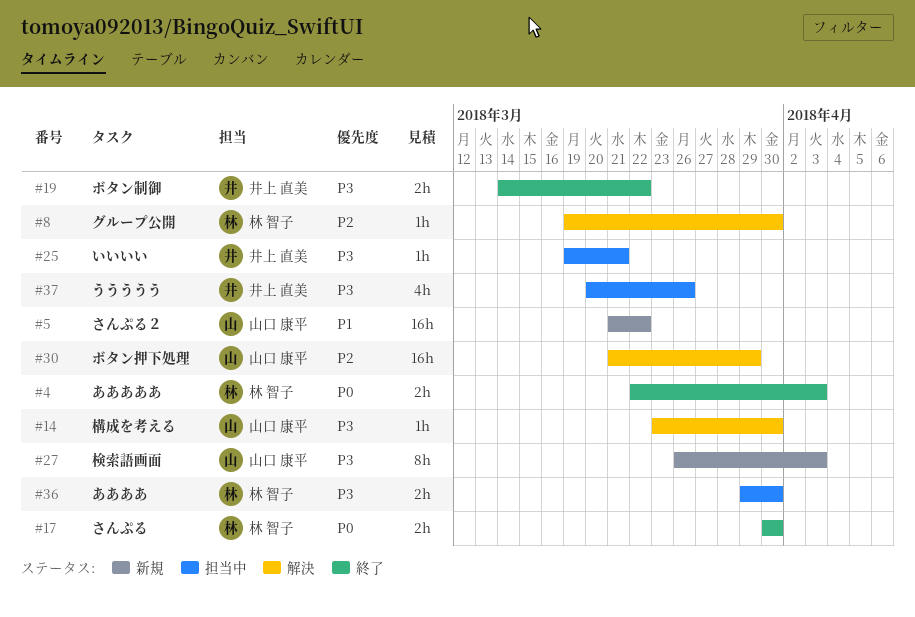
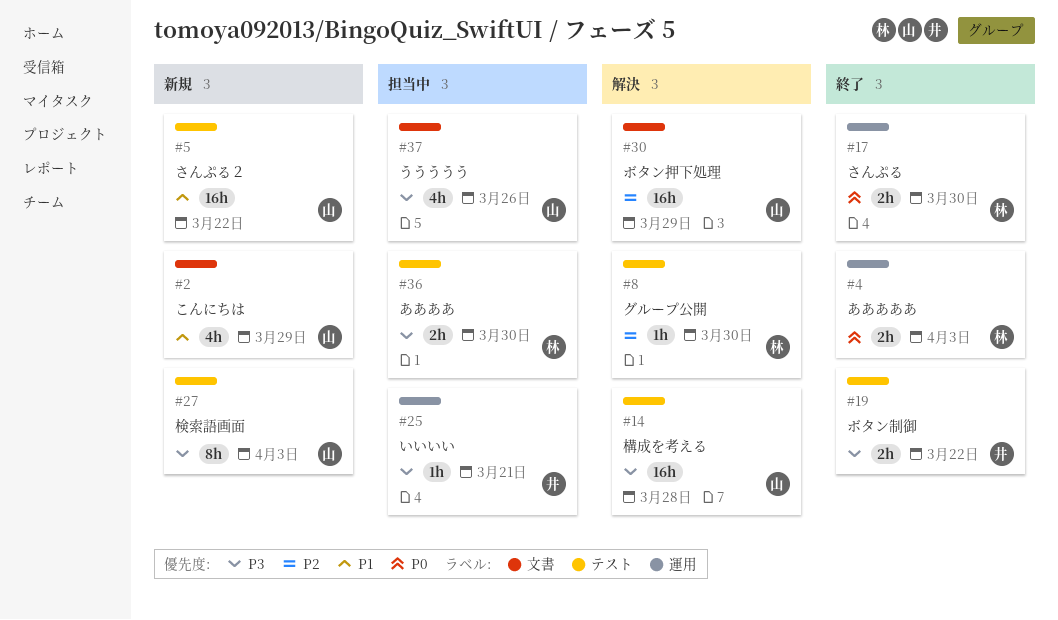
#2: none -> present
#14, estimate: 1h -> 16h
#14, due: Mar 30 -> Mar 28
#37, owner: 井上 直美 -> 山口 康平

